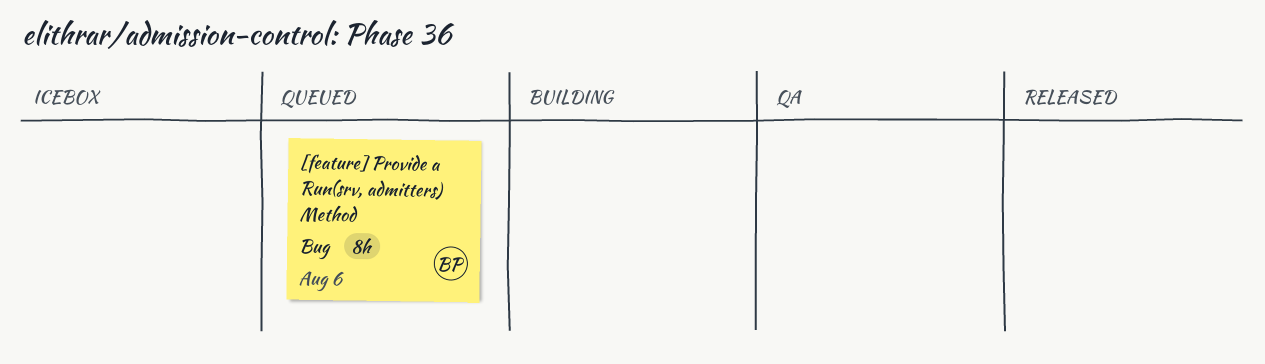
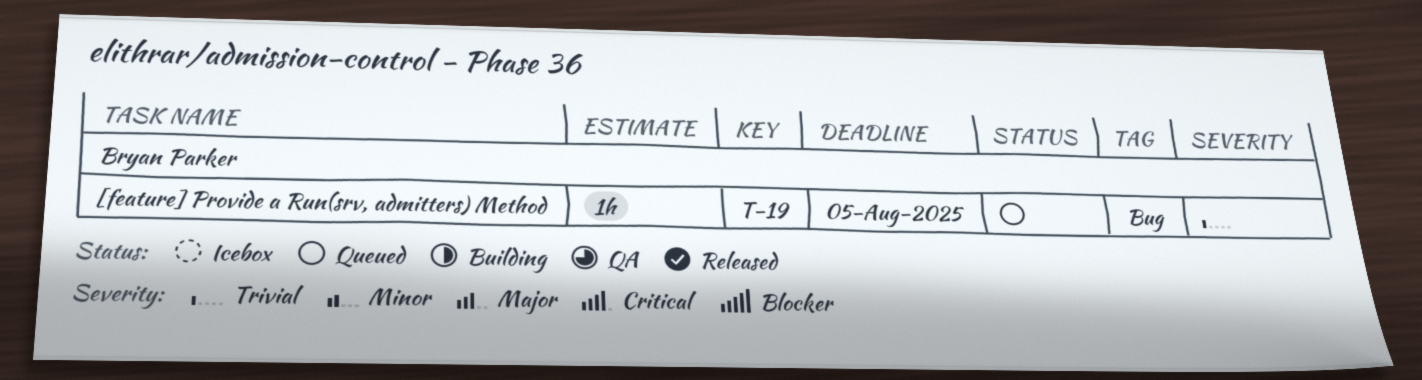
[feature] Provide a Run(srv, admitters) Method, estimate: 8h -> 1h
[feature] Provide a Run(srv, admitters) Method, due: Aug 6 -> Aug 5

